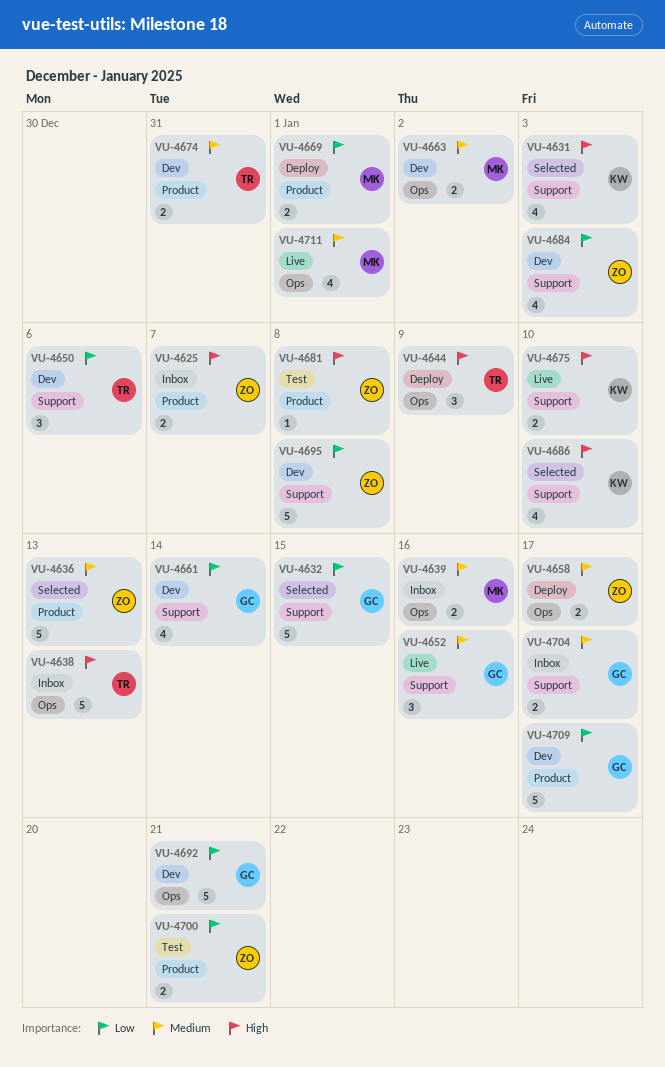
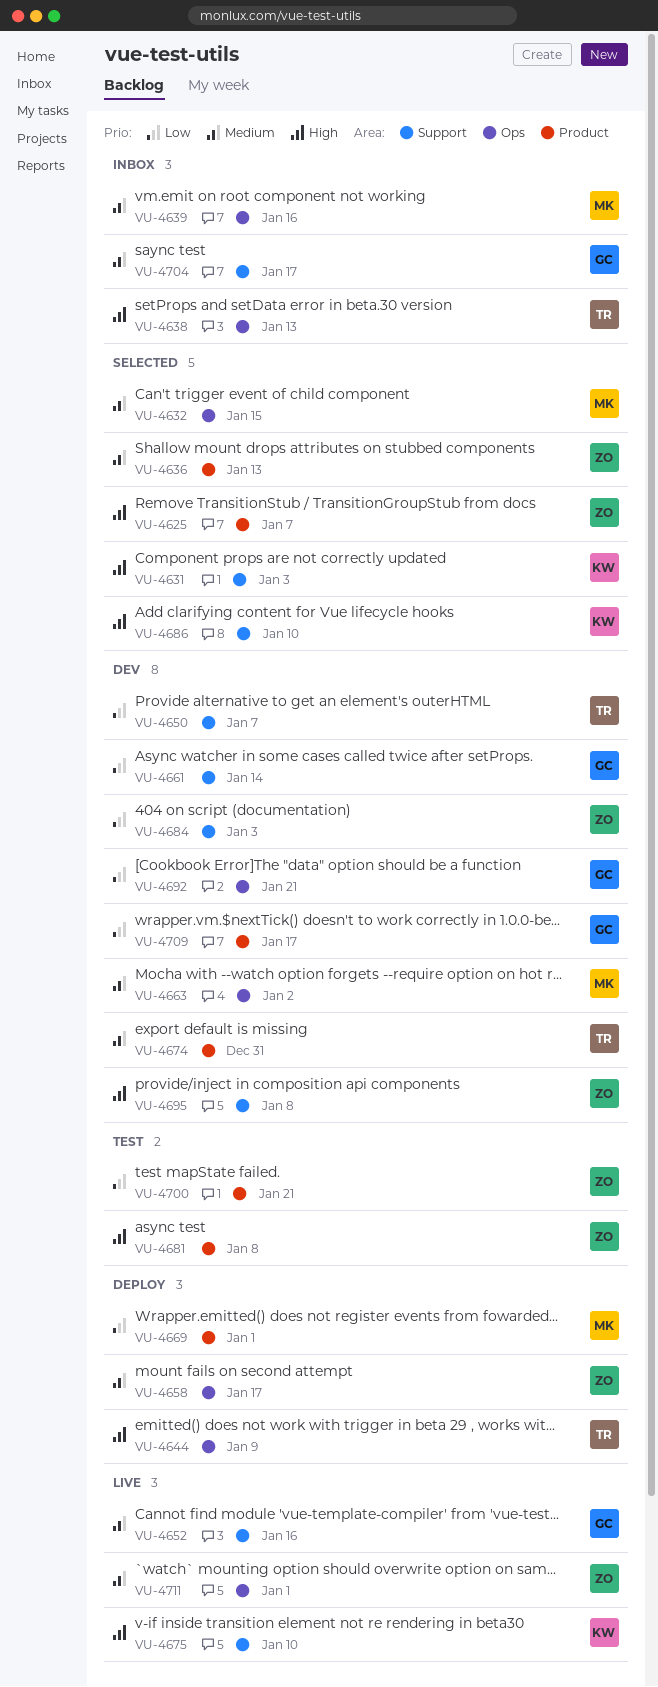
VU-4625, status: Inbox -> Selected
VU-4632, owner: GC -> MK
VU-4632, priority: Low -> Medium
VU-4632, label: Support -> Ops
VU-4650, due: Jan 6 -> Jan 7
VU-4695, priority: Low -> High
VU-4711, owner: MK -> ZO

